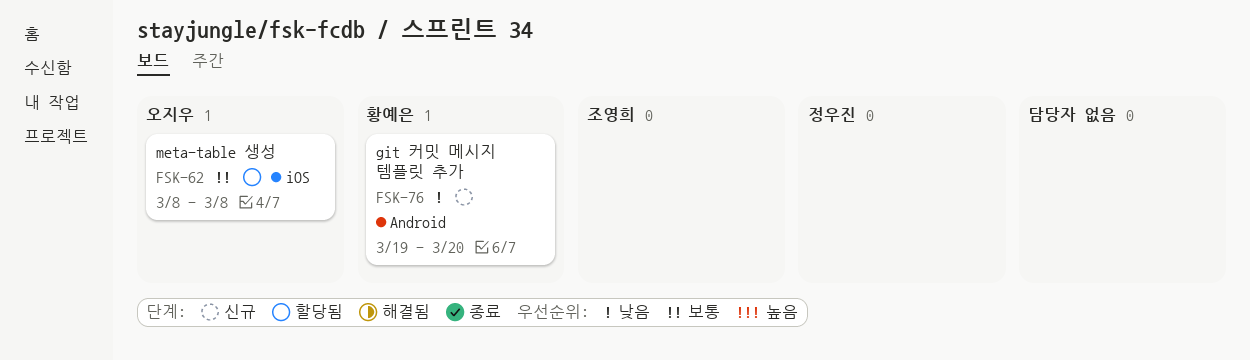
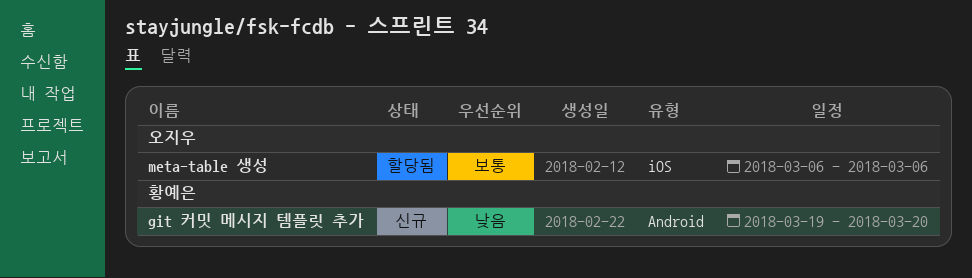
meta-table 생성, start: Mar 8 -> Mar 6
meta-table 생성, due: Mar 8 -> Mar 6

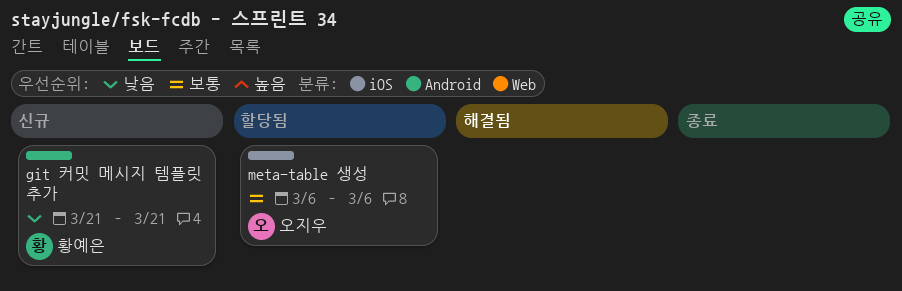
git 커밋 메시지 템플릿 추가, start: Mar 19 -> Mar 21
git 커밋 메시지 템플릿 추가, due: Mar 20 -> Mar 21

